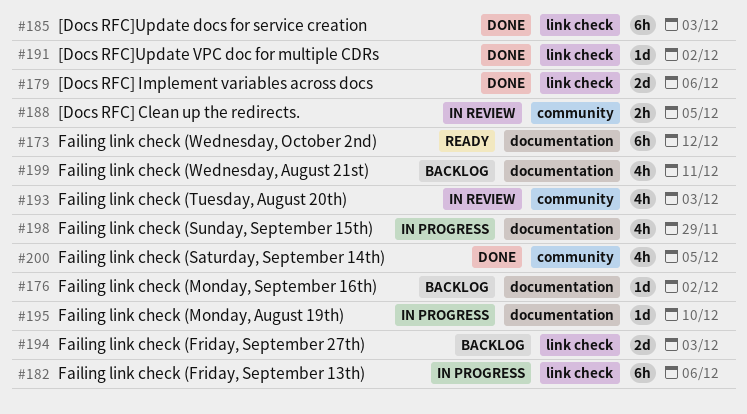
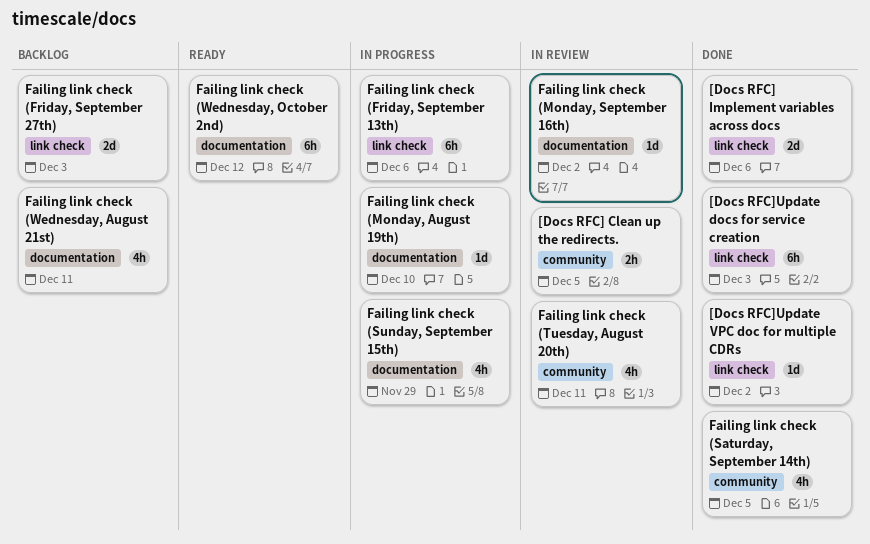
Failing link check (Monday, September 16th), status: Backlog -> In review
Failing link check (Tuesday, August 20th), due: Dec 3 -> Dec 11

